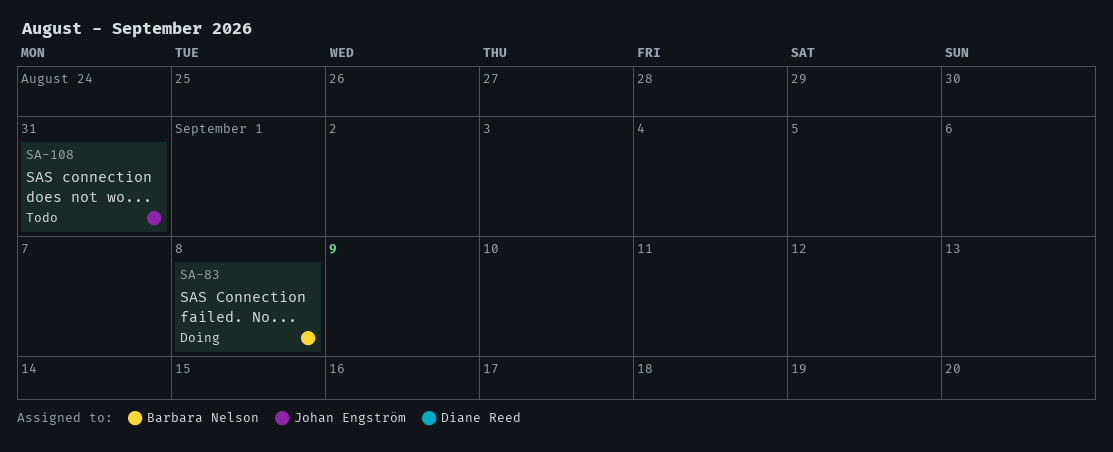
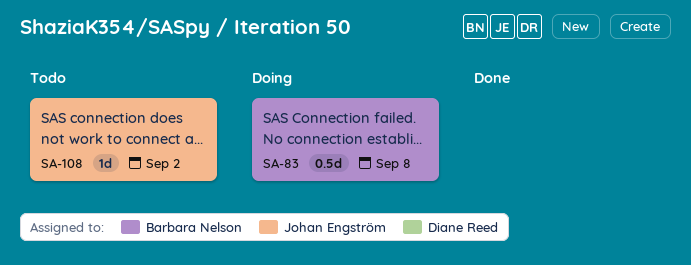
SA-108, due: Aug 31 -> Sep 2

